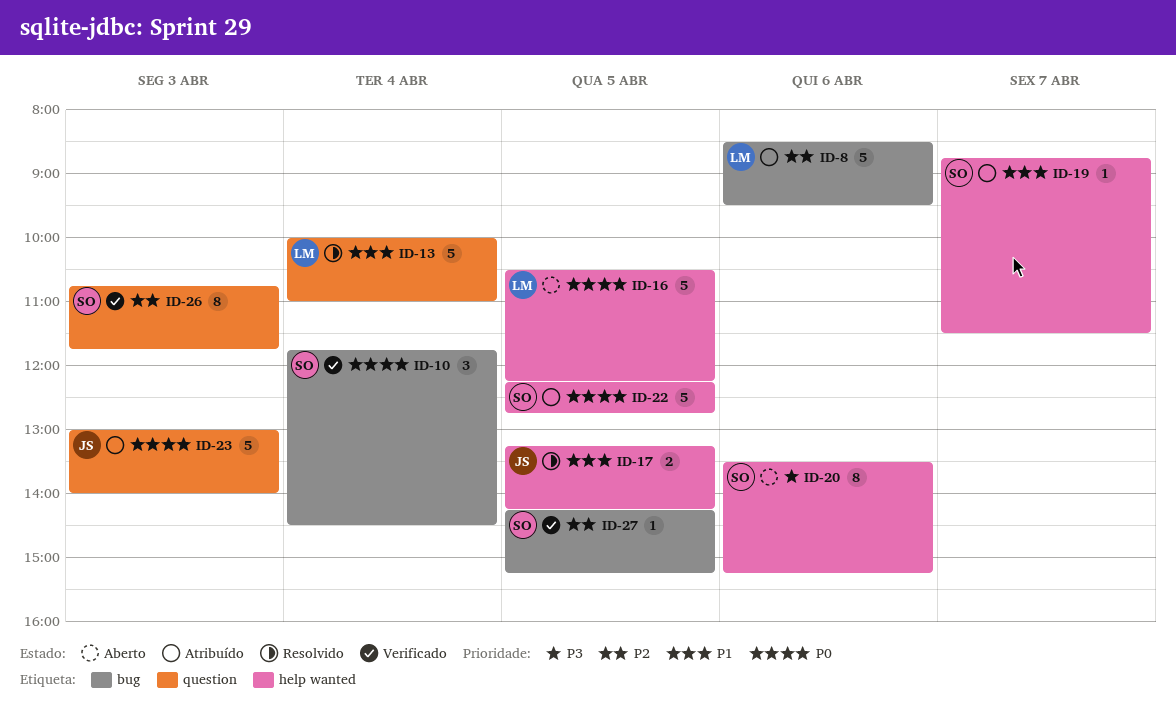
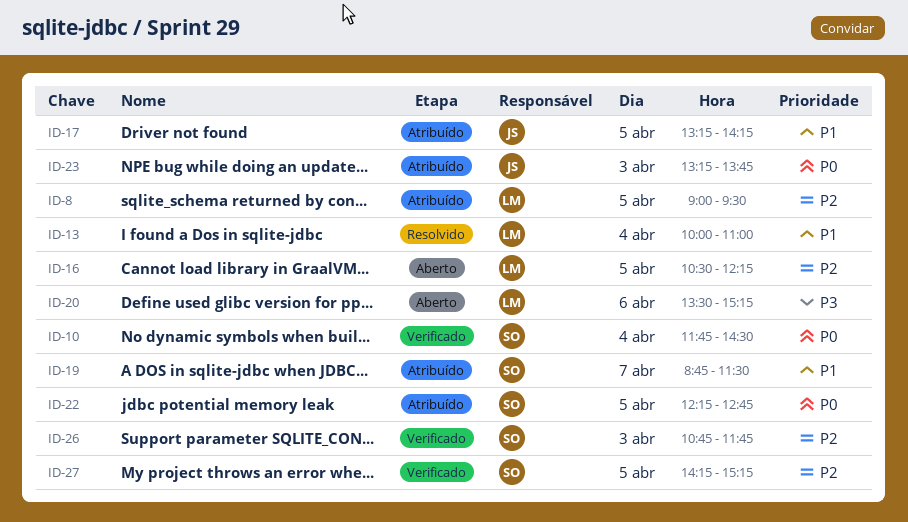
ID-8, day: Apr 6 -> Apr 5
ID-8, begins: 08:30 -> 09:00
ID-16, priority: P0 -> P2
ID-17, status: Resolvido -> Atribuído
ID-20, owner: SO -> LM
ID-23, begins: 13:00 -> 13:15
ID-23, ends: 14:00 -> 13:45

